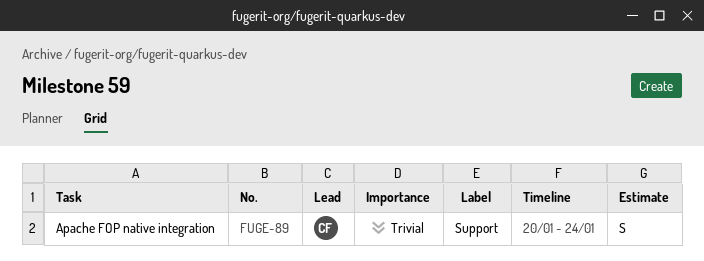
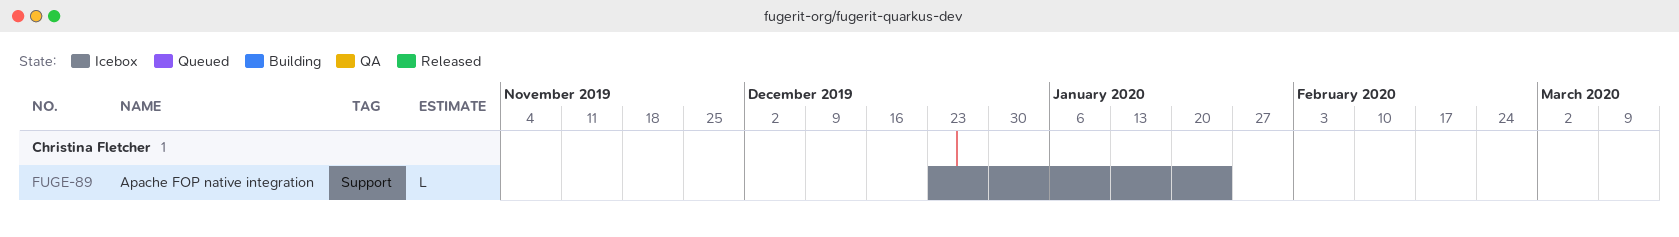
FUGE-89, estimate: S -> L
FUGE-89, start: Jan 20 -> Dec 23

